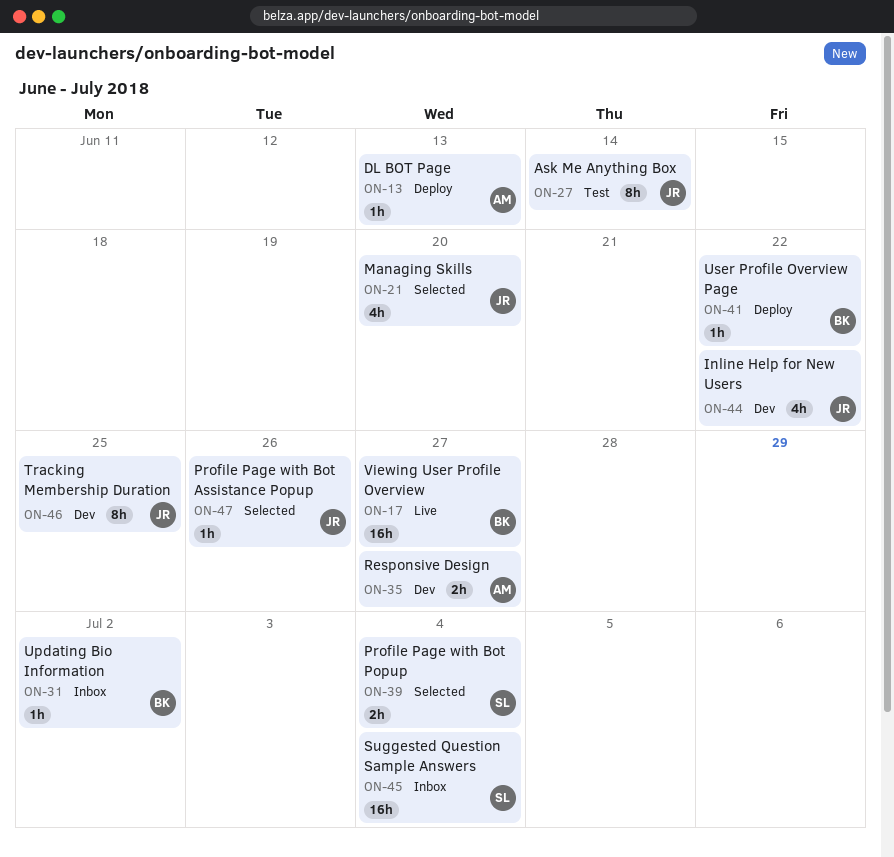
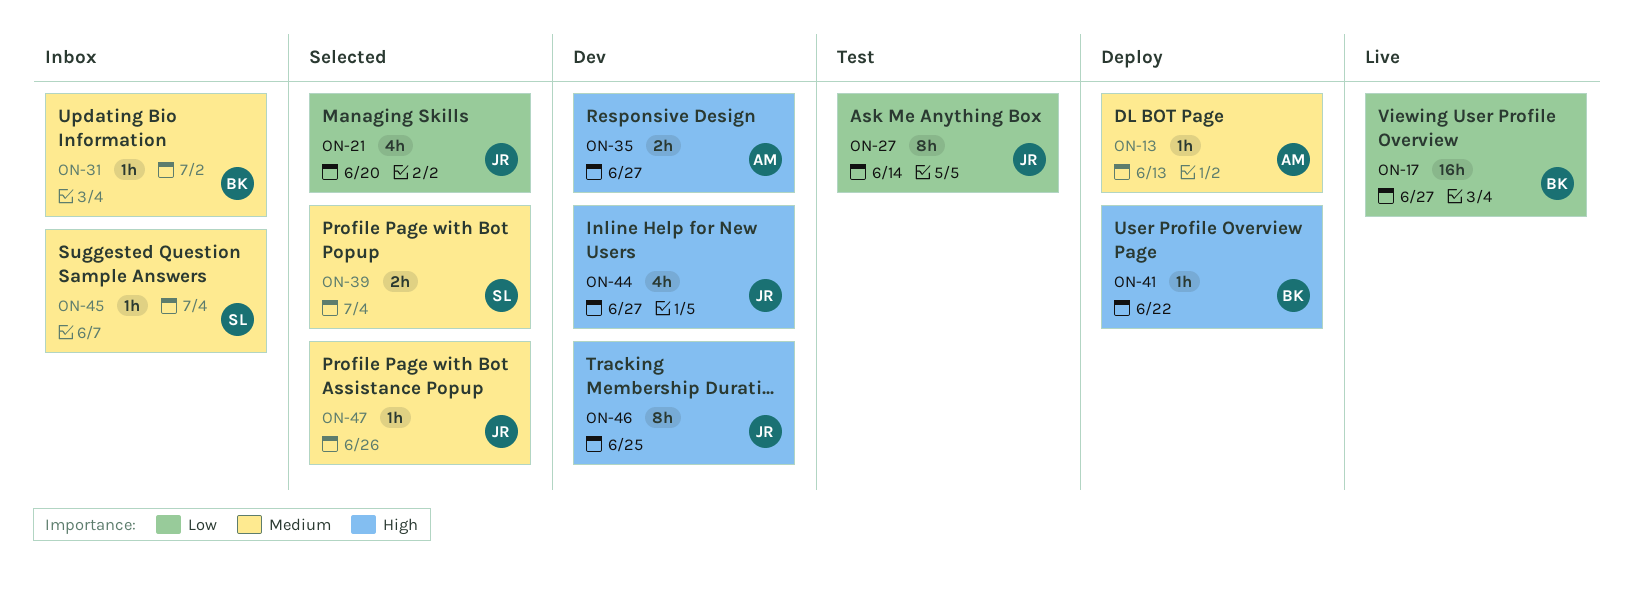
ON-44, due: Jun 22 -> Jun 27
ON-45, estimate: 16h -> 1h

